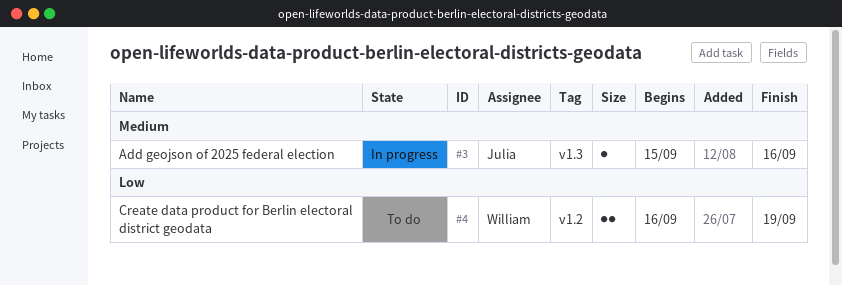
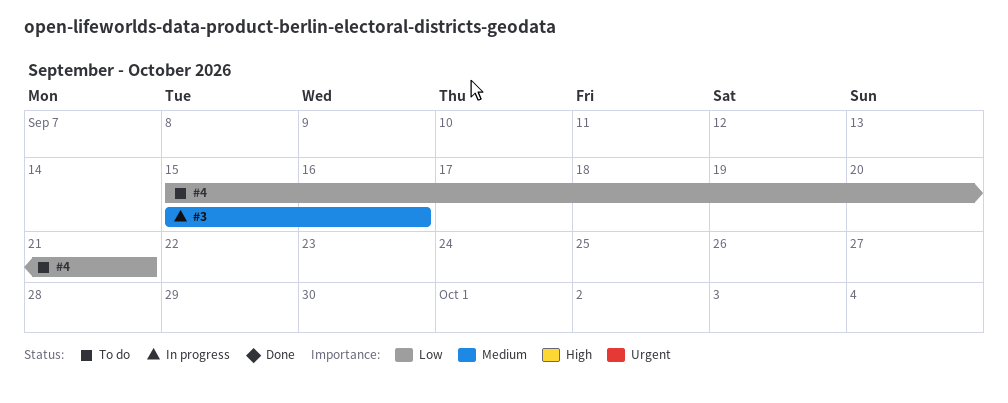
#4, start: Sep 16 -> Sep 15
#4, due: Sep 19 -> Sep 21

